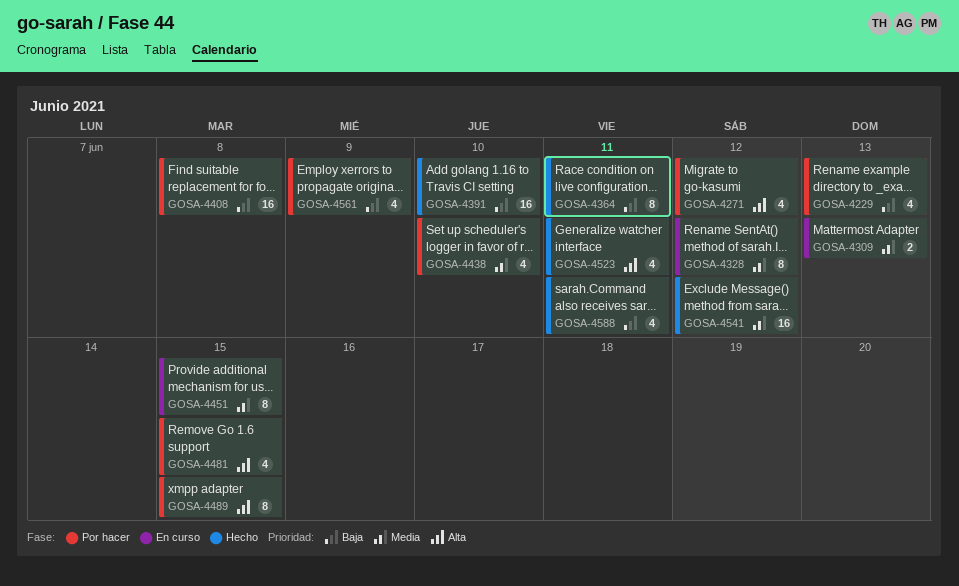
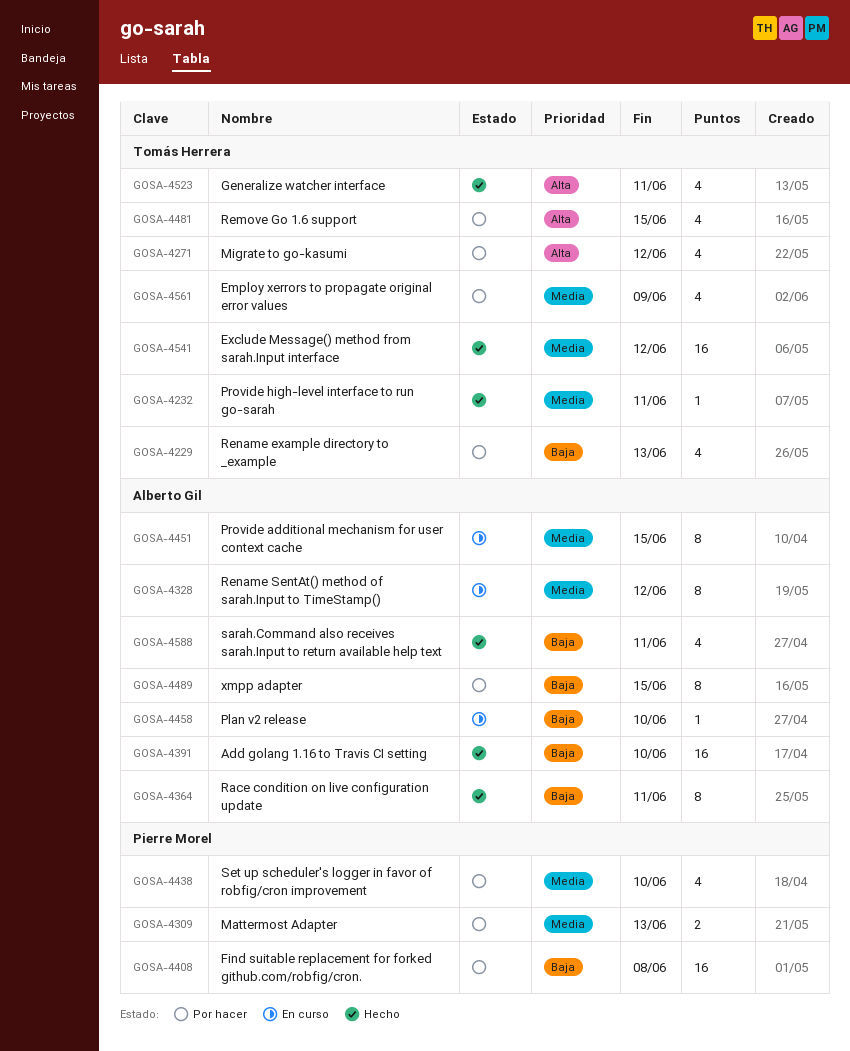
GOSA-4232: none -> present
GOSA-4309, status: En curso -> Por hacer
GOSA-4458: none -> present
GOSA-4489, priority: Alta -> Baja
GOSA-4561, priority: Baja -> Media

